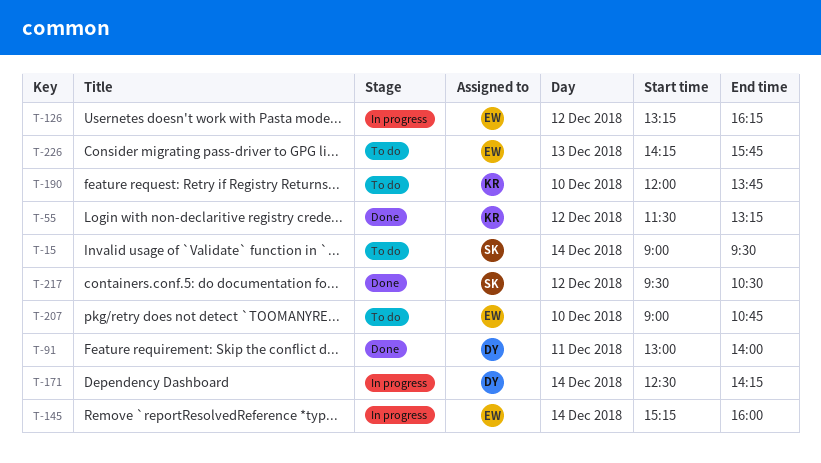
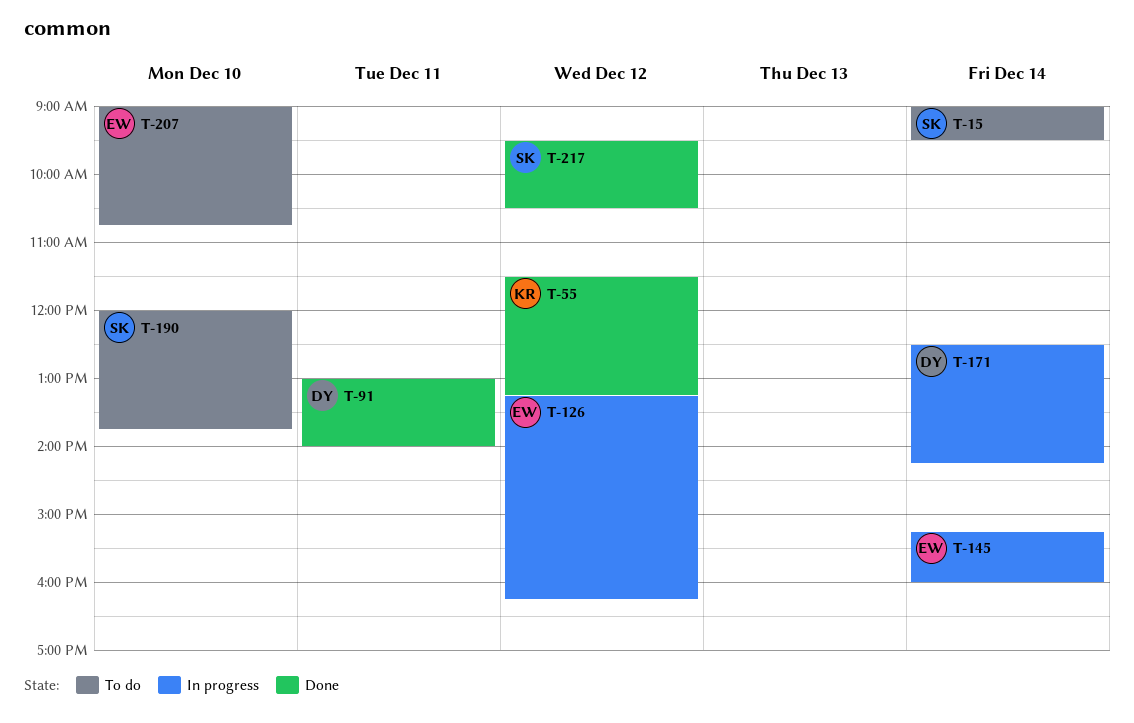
T-190, owner: KR -> SK
T-226: present -> none

